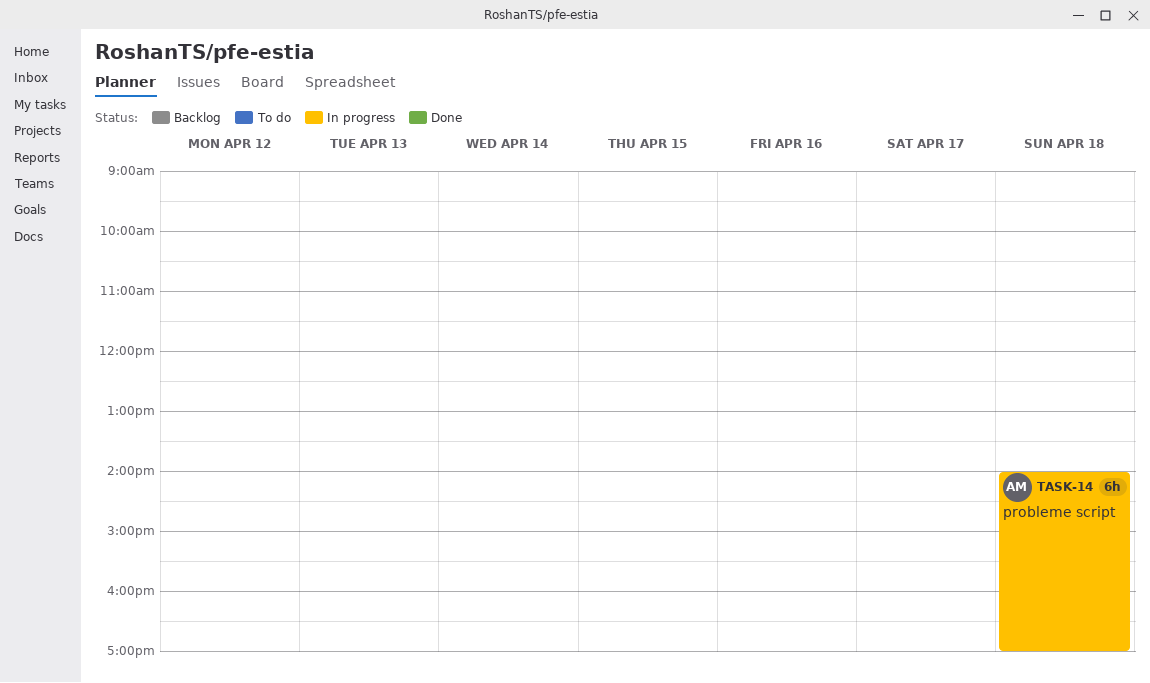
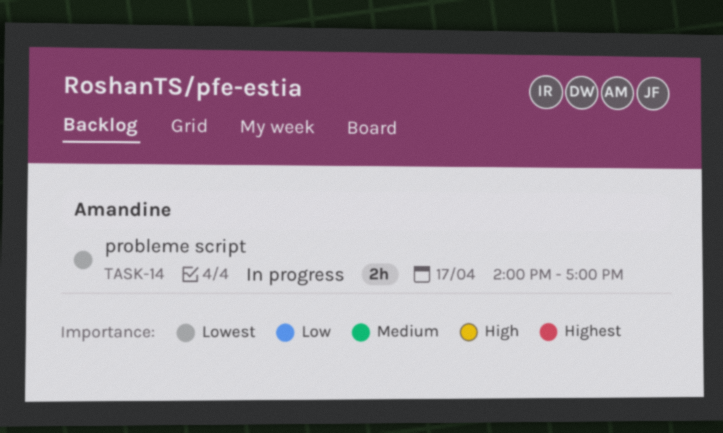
TASK-14, estimate: 6h -> 2h
TASK-14, day: Apr 18 -> Apr 17

